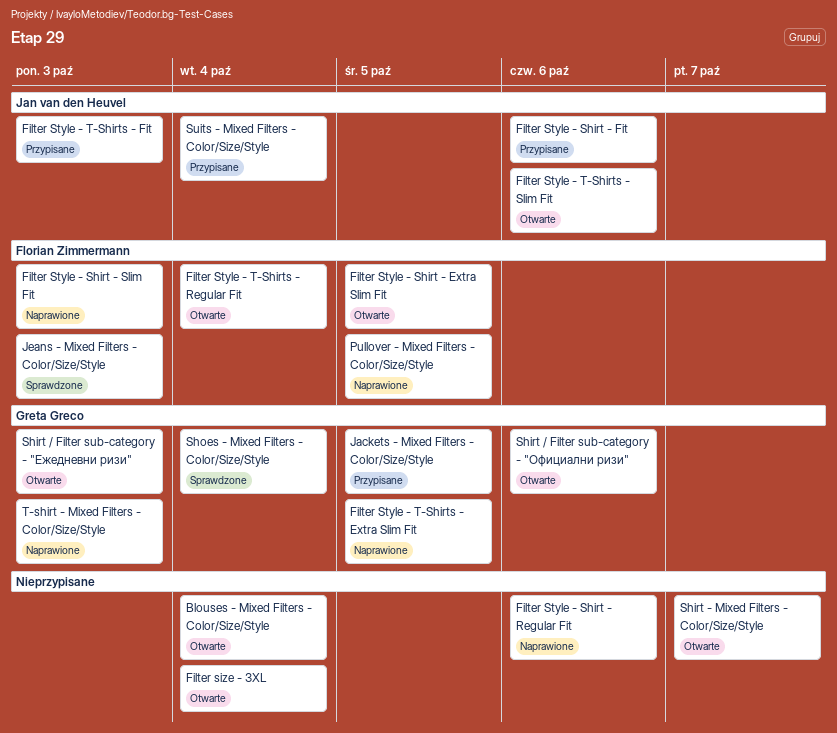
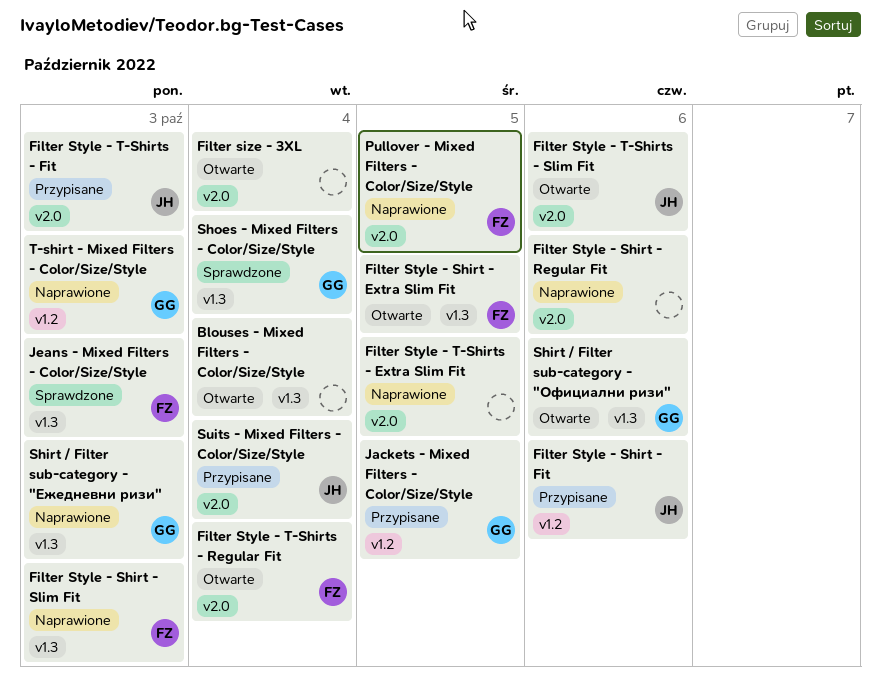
Filter Style - T-Shirts - Extra Slim Fit, owner: Greta Greco -> none
Shirt - Mixed Filters - Color/Size/Style: present -> none
Shirt / Filter sub-category - "Ежедневни ризи", status: Otwarte -> Naprawione

